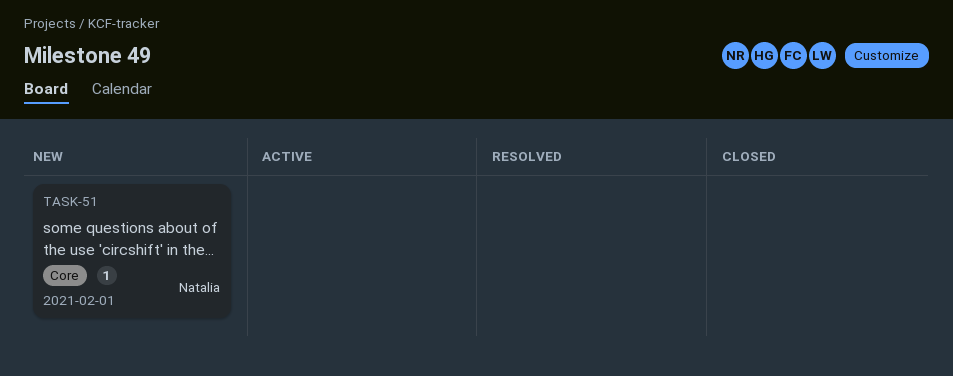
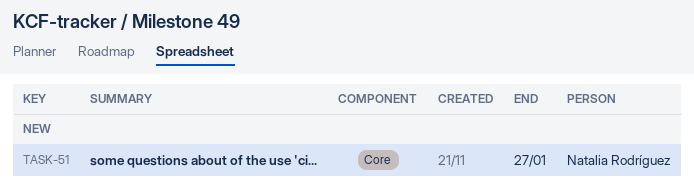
TASK-51, due: Feb 1 -> Jan 27

